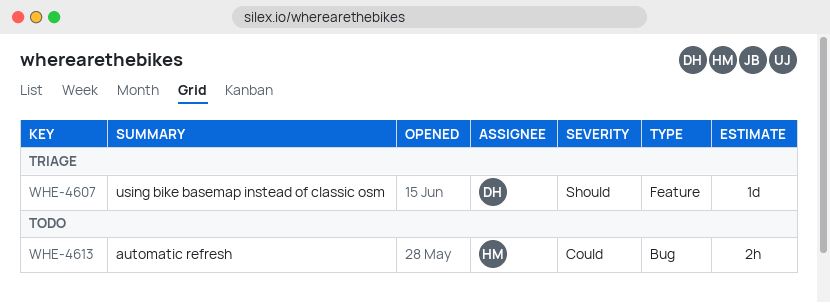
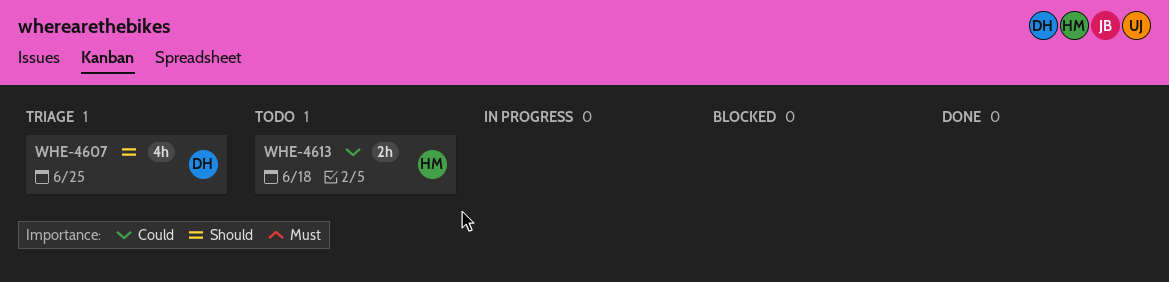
WHE-4607, estimate: 1d -> 4h

